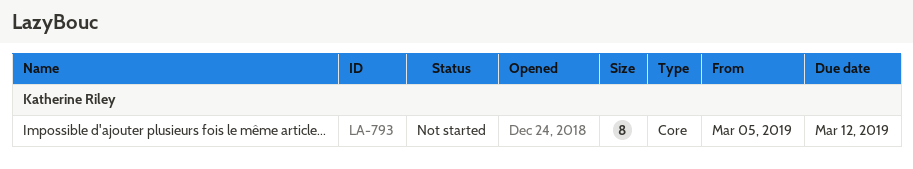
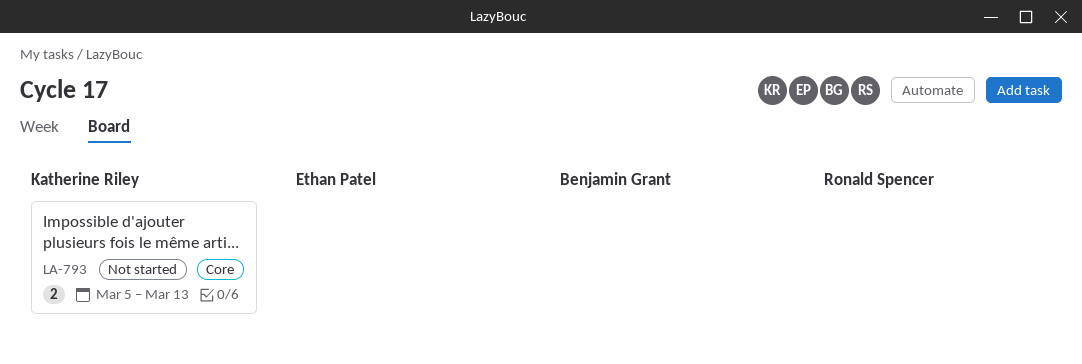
LA-793, estimate: 8 -> 2
LA-793, due: Mar 12 -> Mar 13

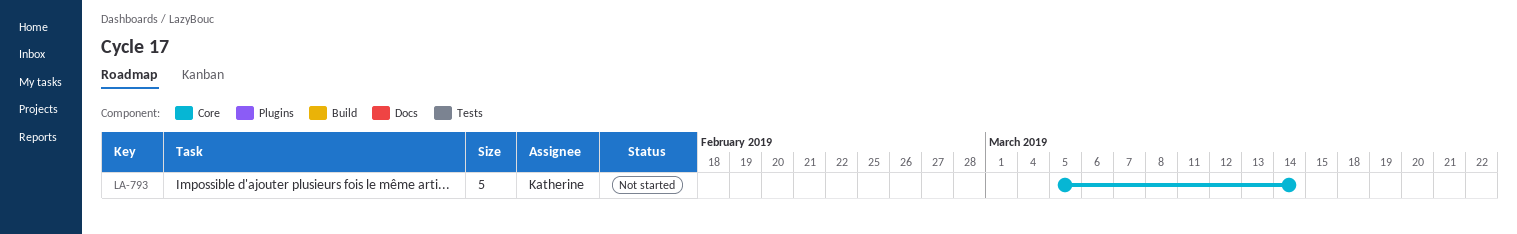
LA-793, estimate: 2 -> 5
LA-793, due: Mar 13 -> Mar 14

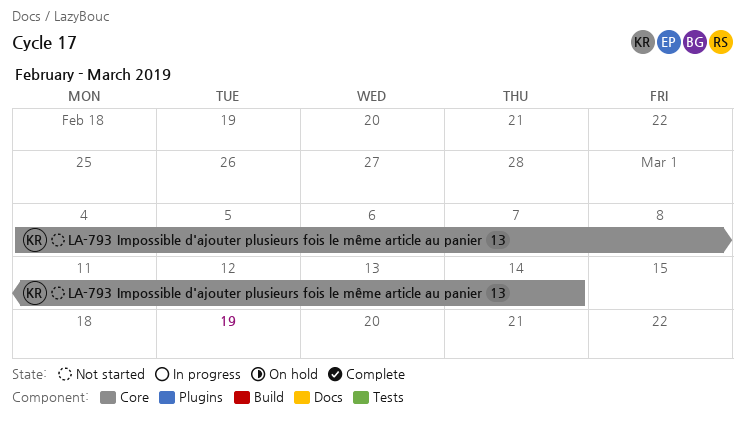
LA-793, estimate: 5 -> 13
LA-793, start: Mar 5 -> Mar 4

